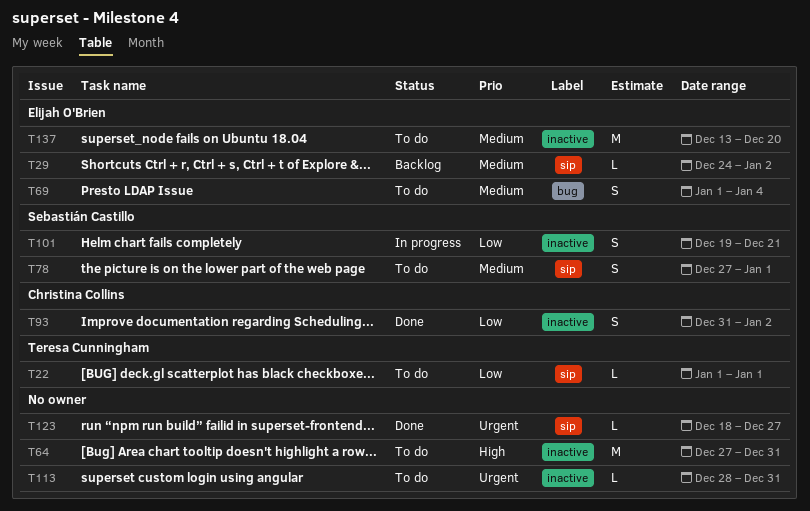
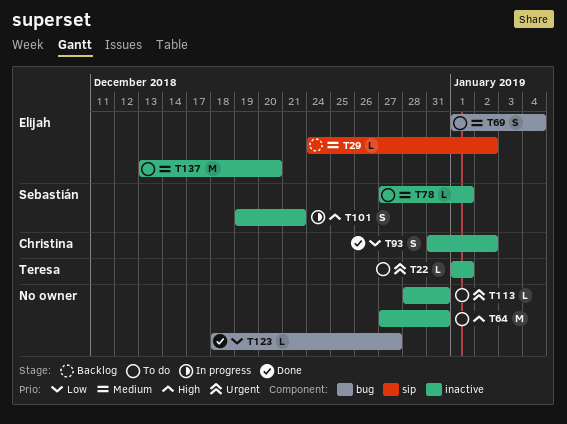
T22, priority: Low -> Urgent
T22, label: sip -> inactive
T78, label: sip -> inactive
T78, estimate: S -> L
T101, priority: Low -> High
T123, priority: Urgent -> Low
T123, label: sip -> bug

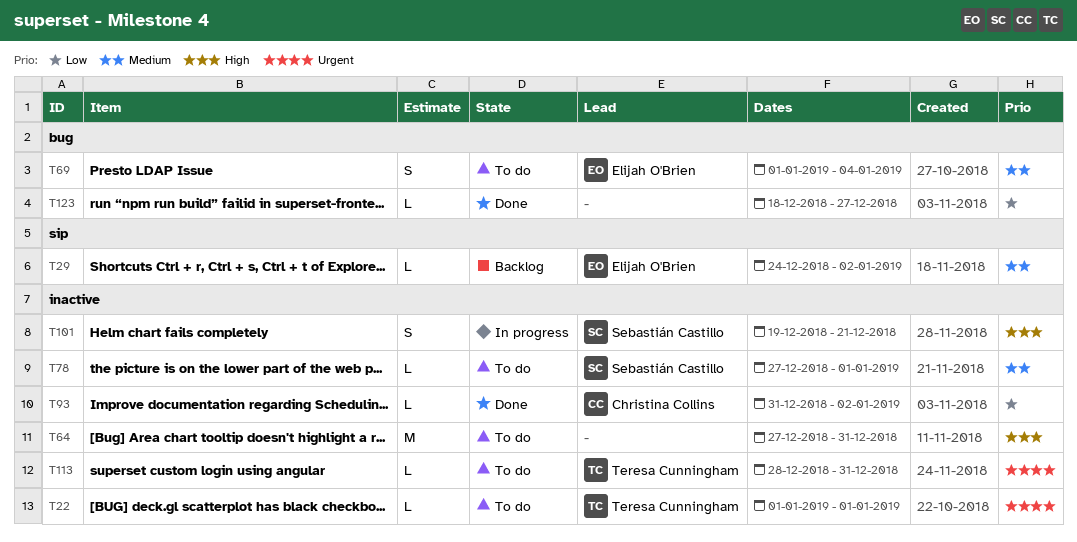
T93, estimate: S -> L
T113, owner: none -> Teresa Cunningham
T137: present -> none

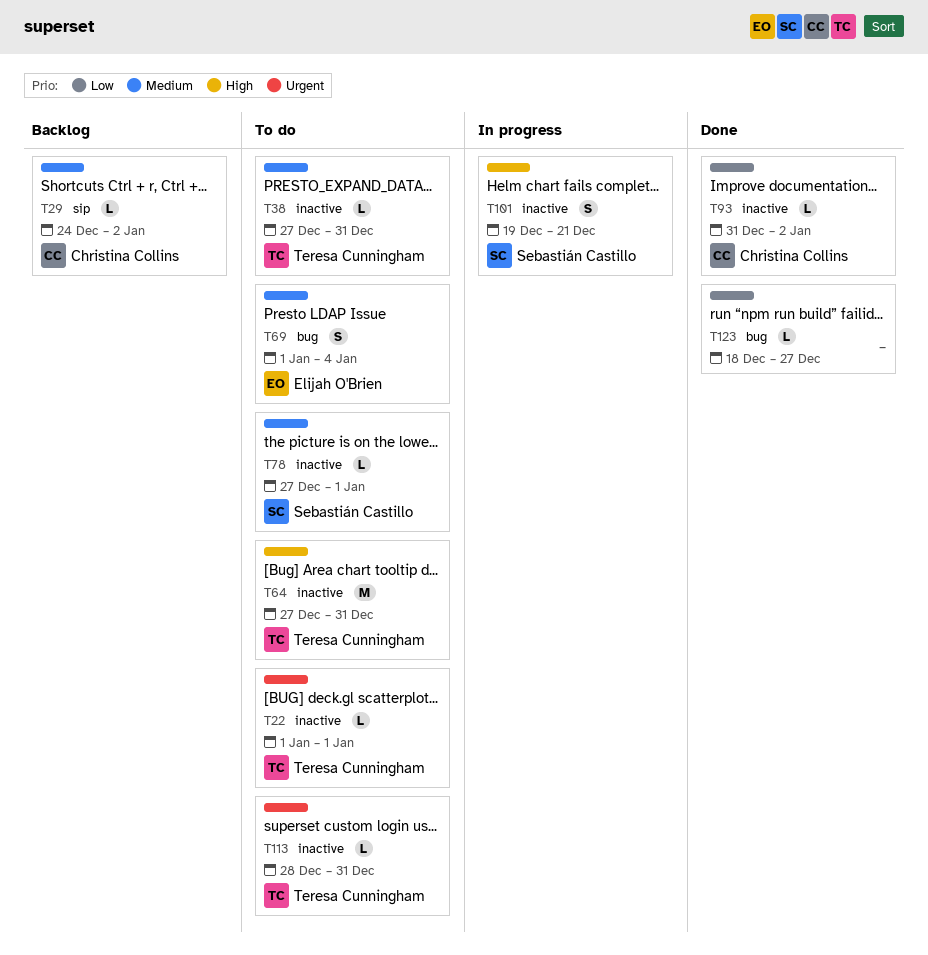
T29, owner: Elijah O'Brien -> Christina Collins
T38: none -> present
T64, owner: none -> Teresa Cunningham

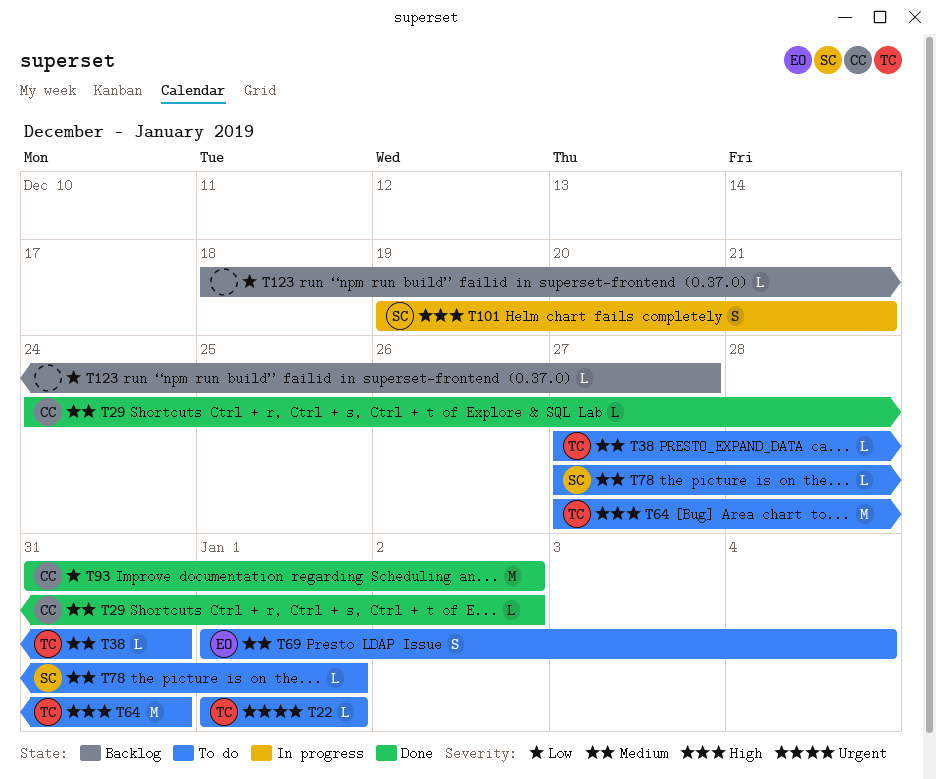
T29, status: Backlog -> Done
T93, estimate: L -> M
T113: present -> none
T123, status: Done -> Backlog

